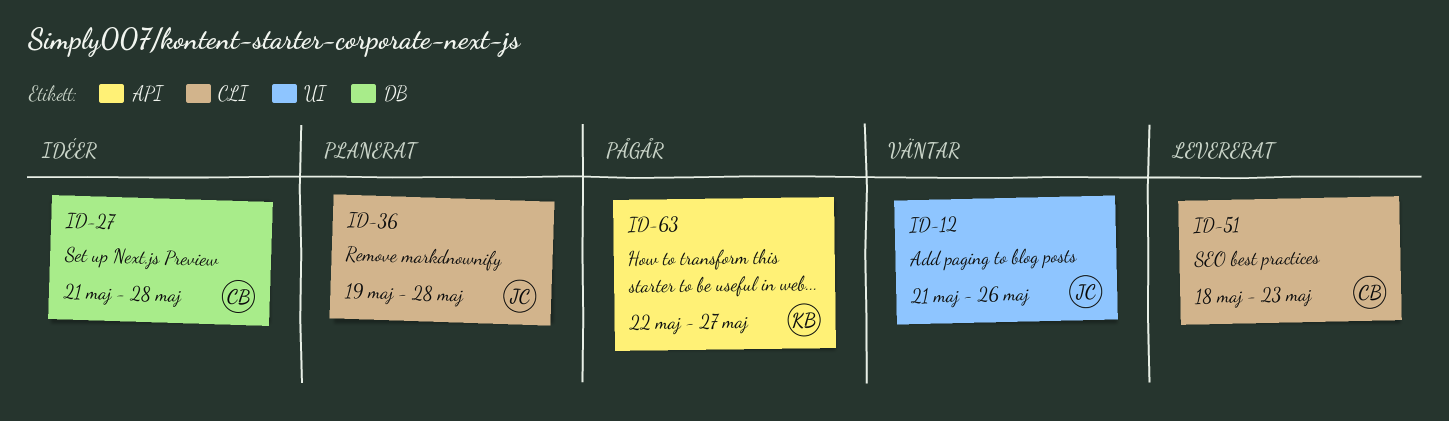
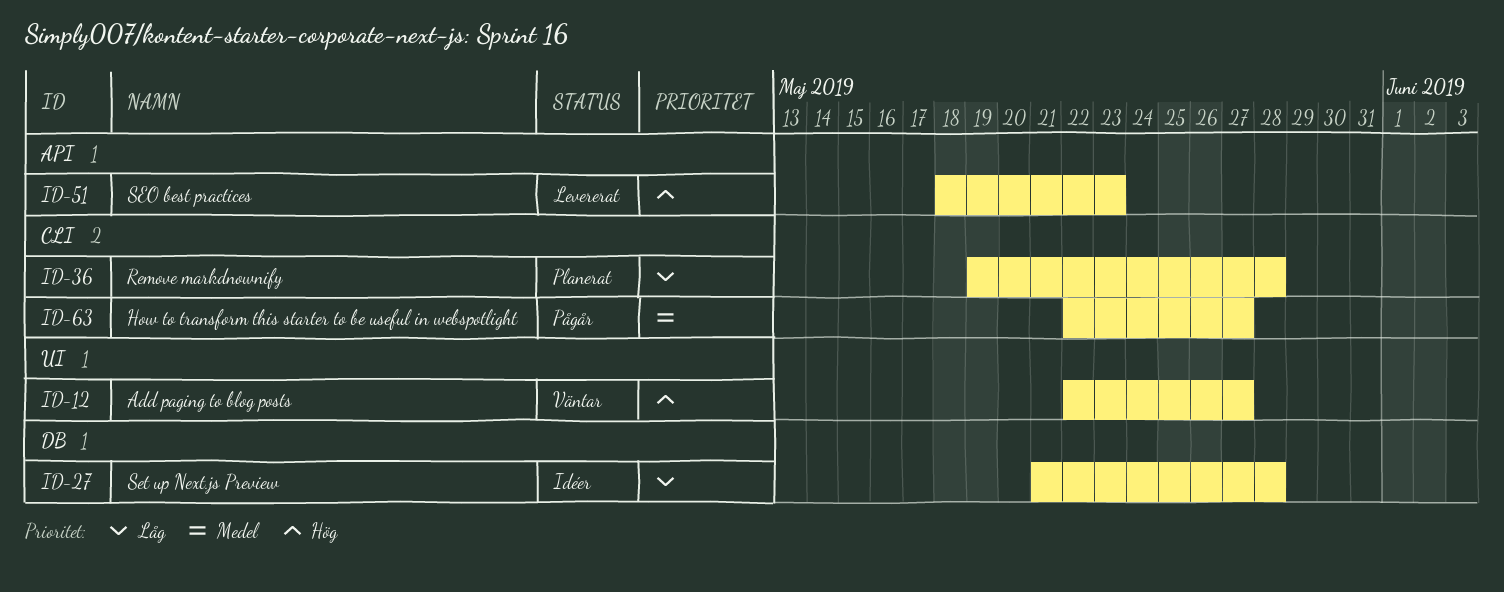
ID-12, start: May 21 -> May 22
ID-12, due: May 26 -> May 27
ID-51, label: CLI -> API
ID-63, label: API -> CLI

